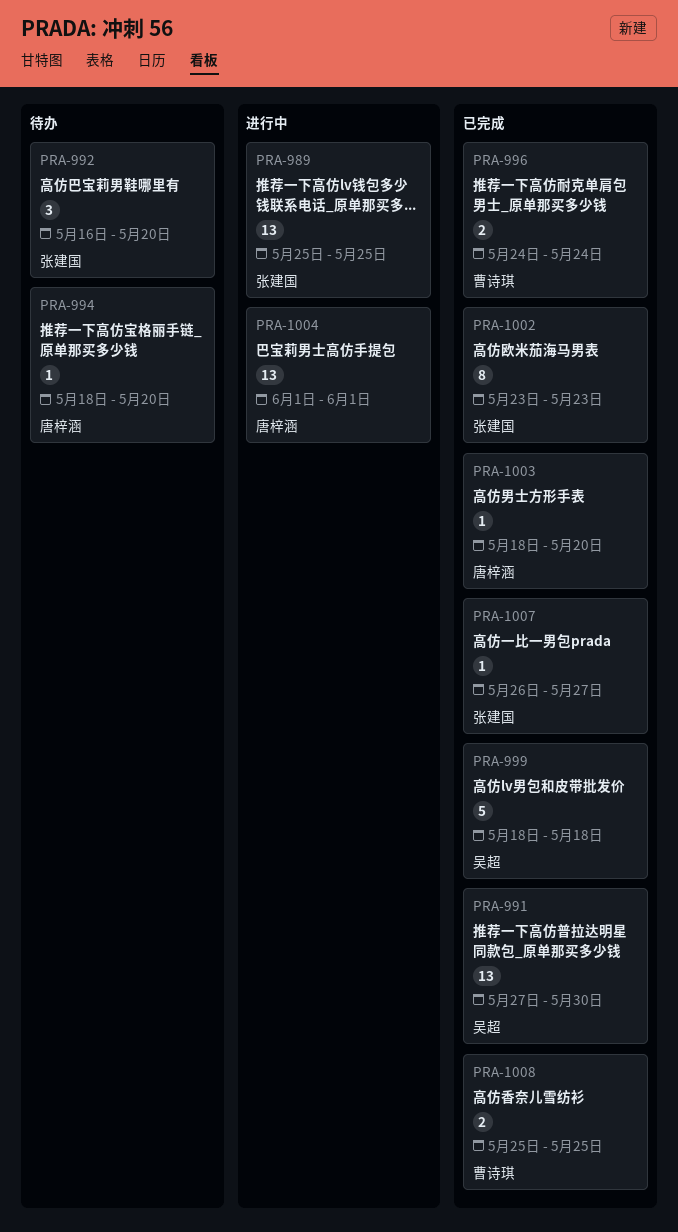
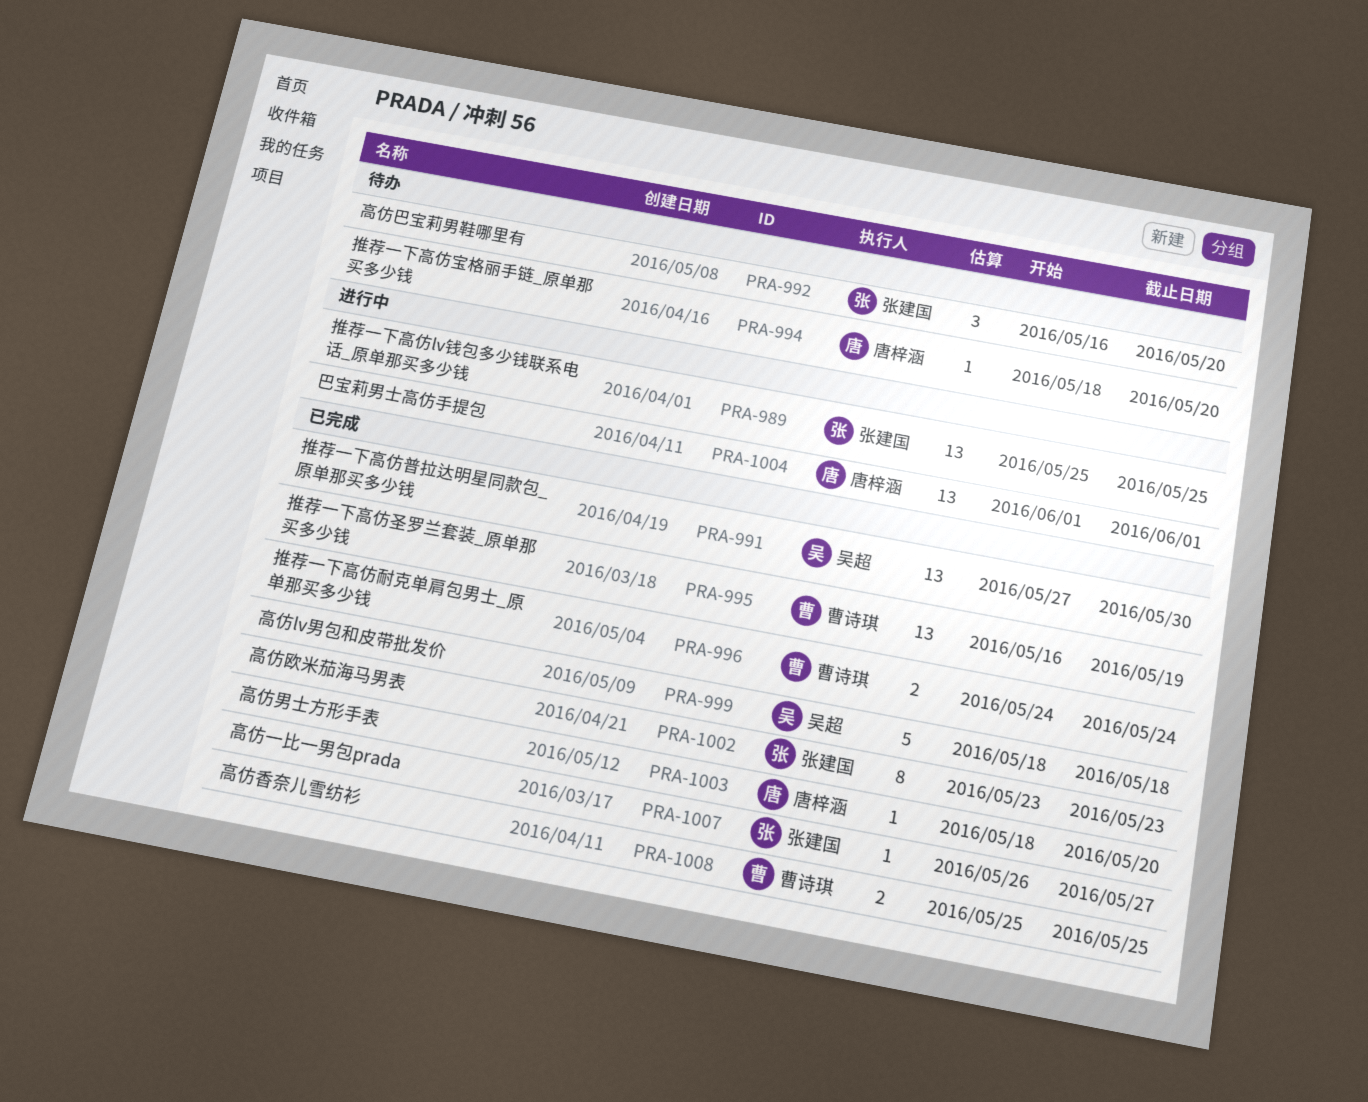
PRA-995: none -> present

